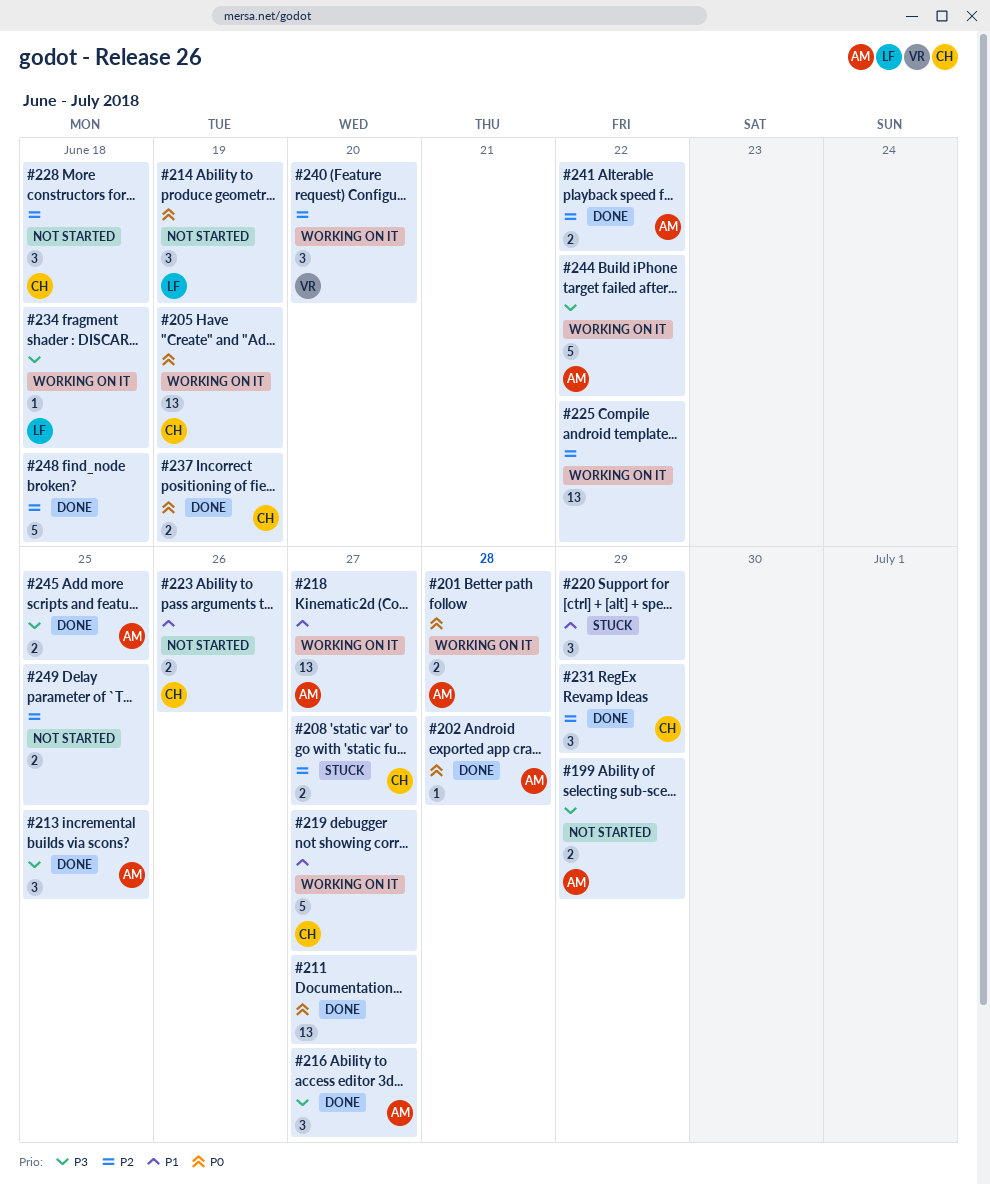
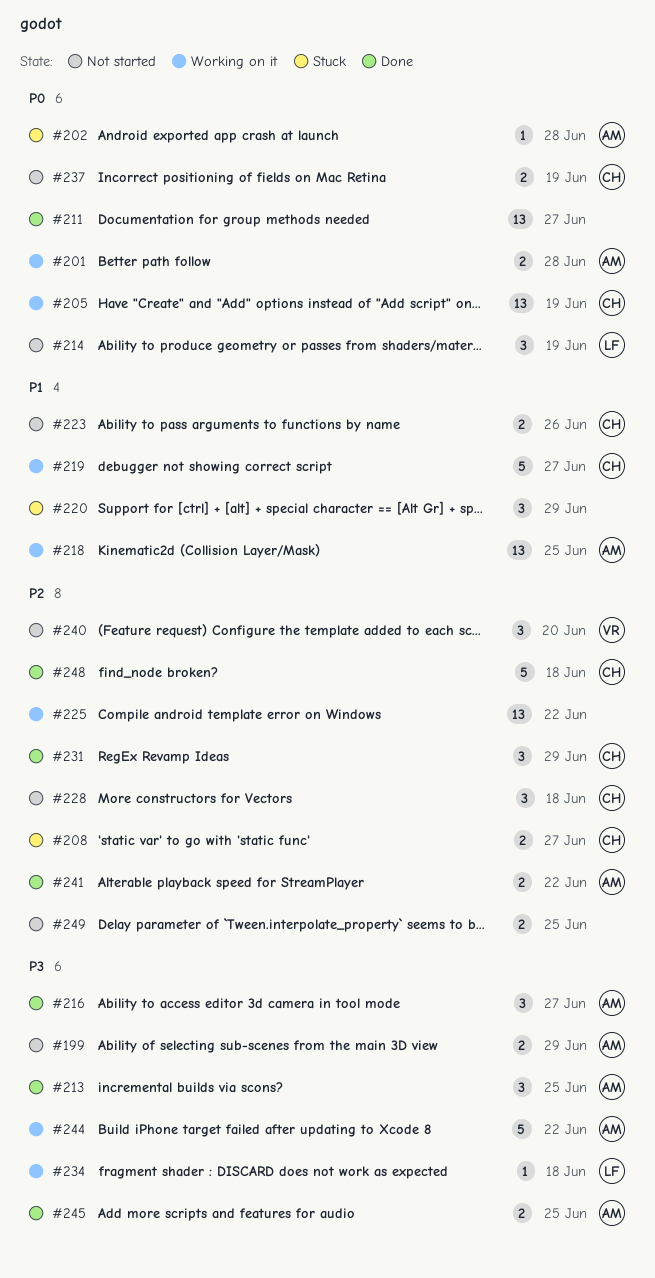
#202, status: Done -> Stuck
#218, due: Jun 27 -> Jun 25
#237, status: Done -> Not started
#240, status: Working on it -> Not started
#248, owner: none -> CH

